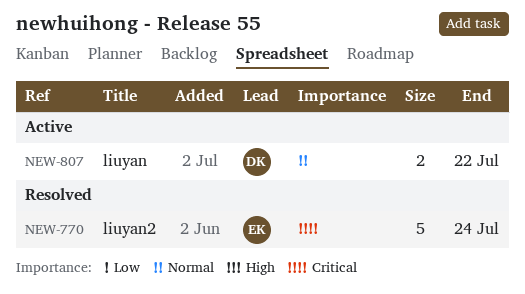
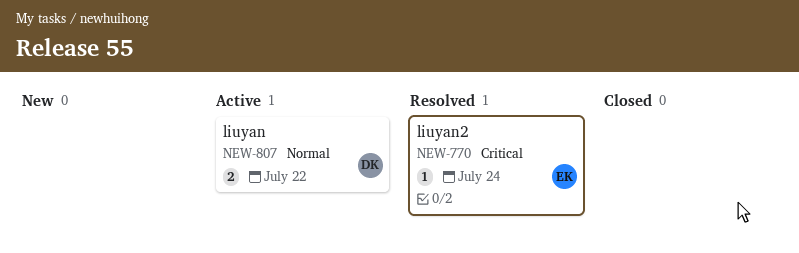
NEW-770, estimate: 5 -> 1

